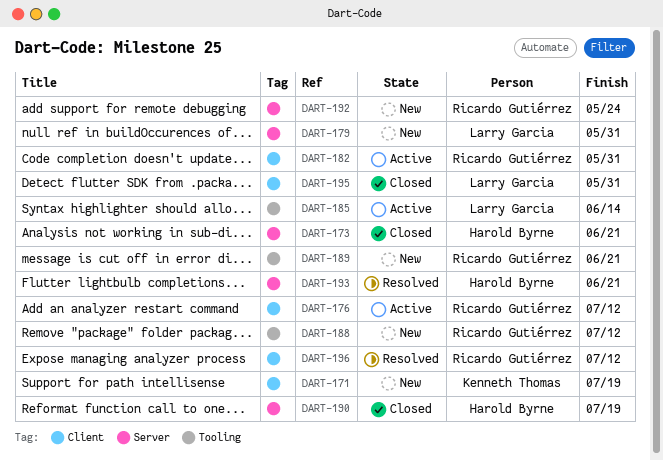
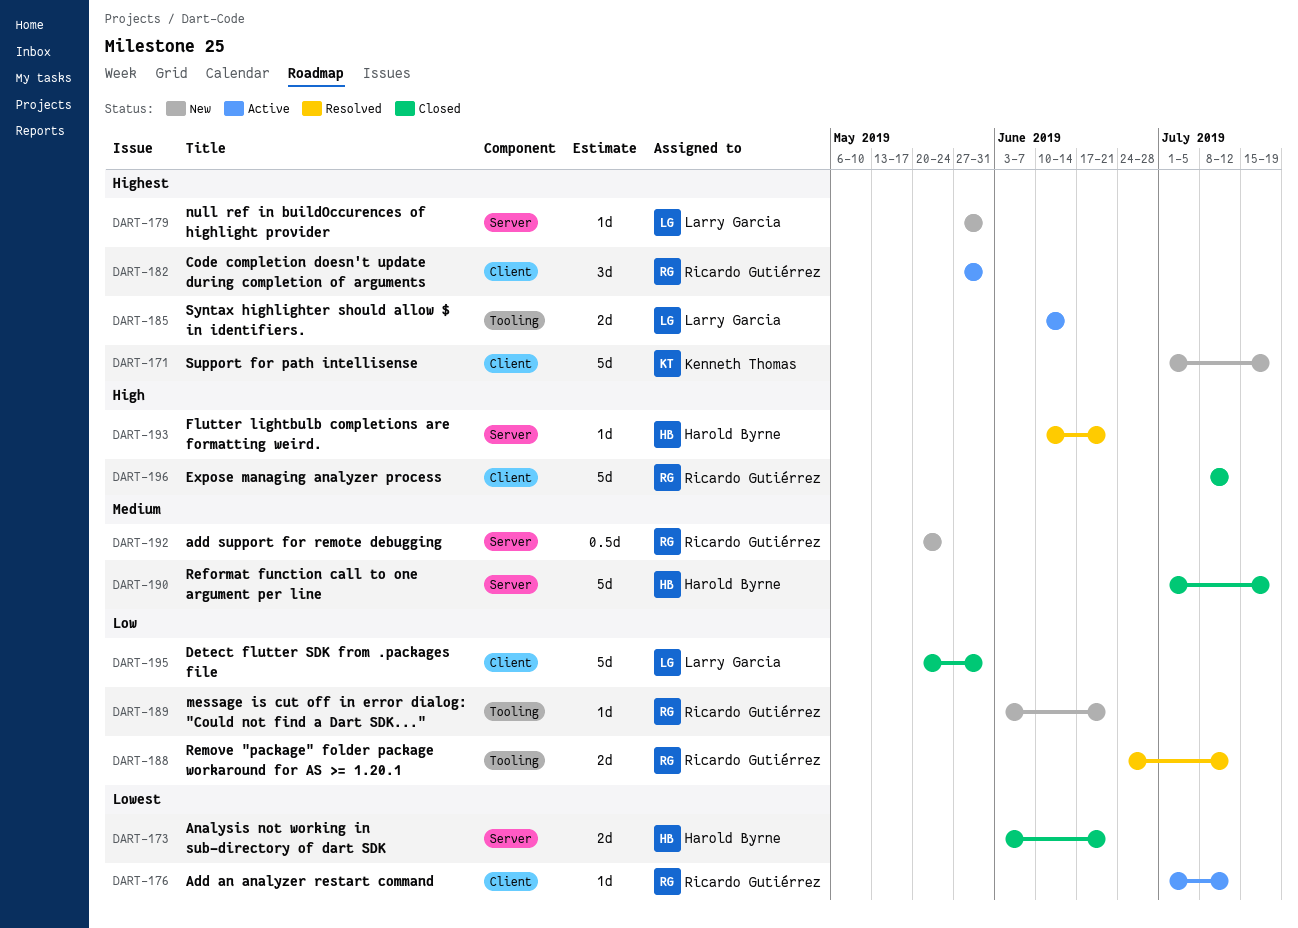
DART-188, status: New -> Resolved
DART-196, status: Resolved -> Closed

